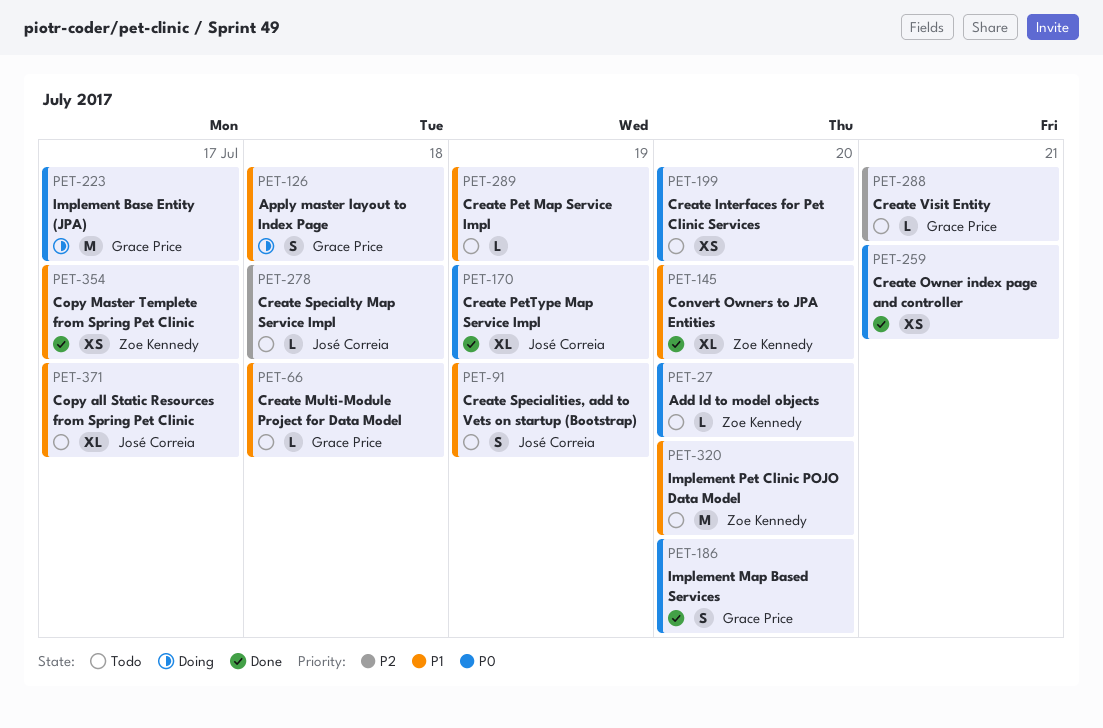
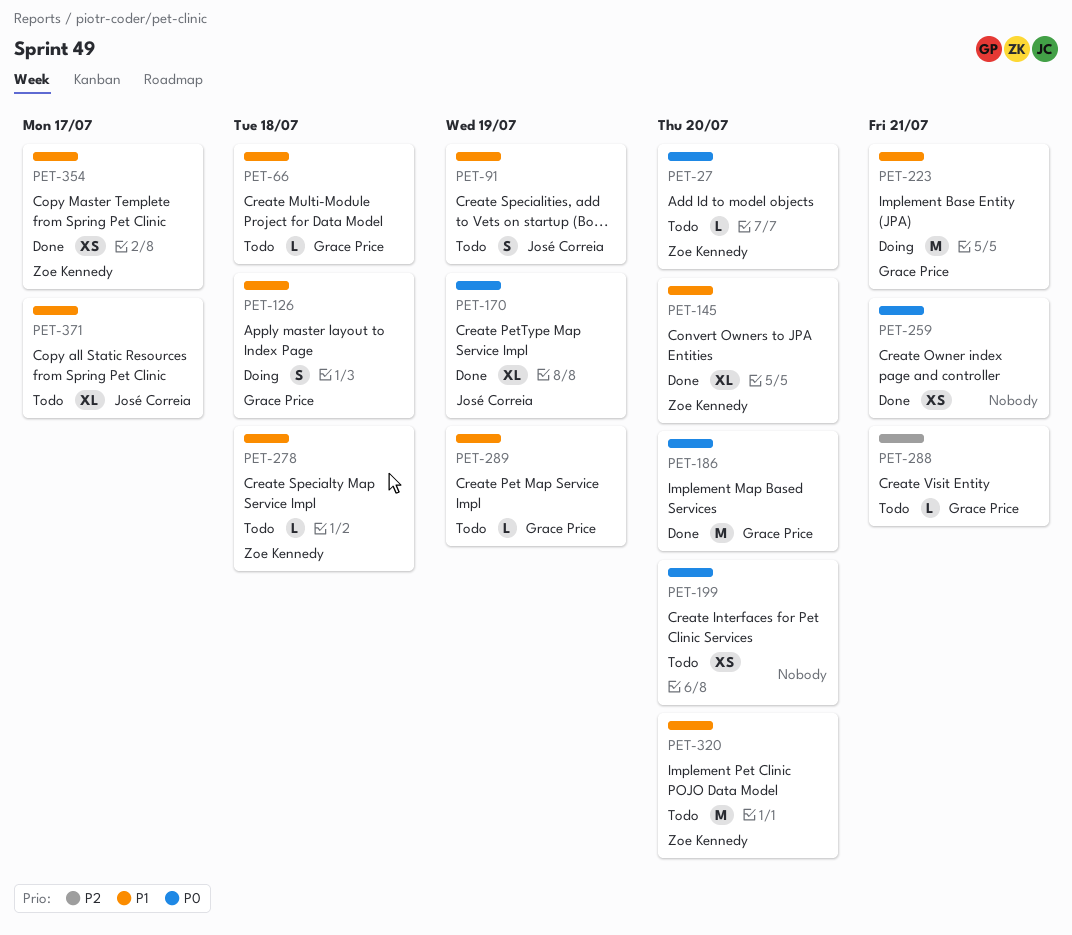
PET-186, estimate: S -> M
PET-223, priority: P0 -> P1
PET-223, due: Jul 17 -> Jul 21
PET-278, owner: José Correia -> Zoe Kennedy
PET-278, priority: P2 -> P1
PET-289, owner: none -> Grace Price

